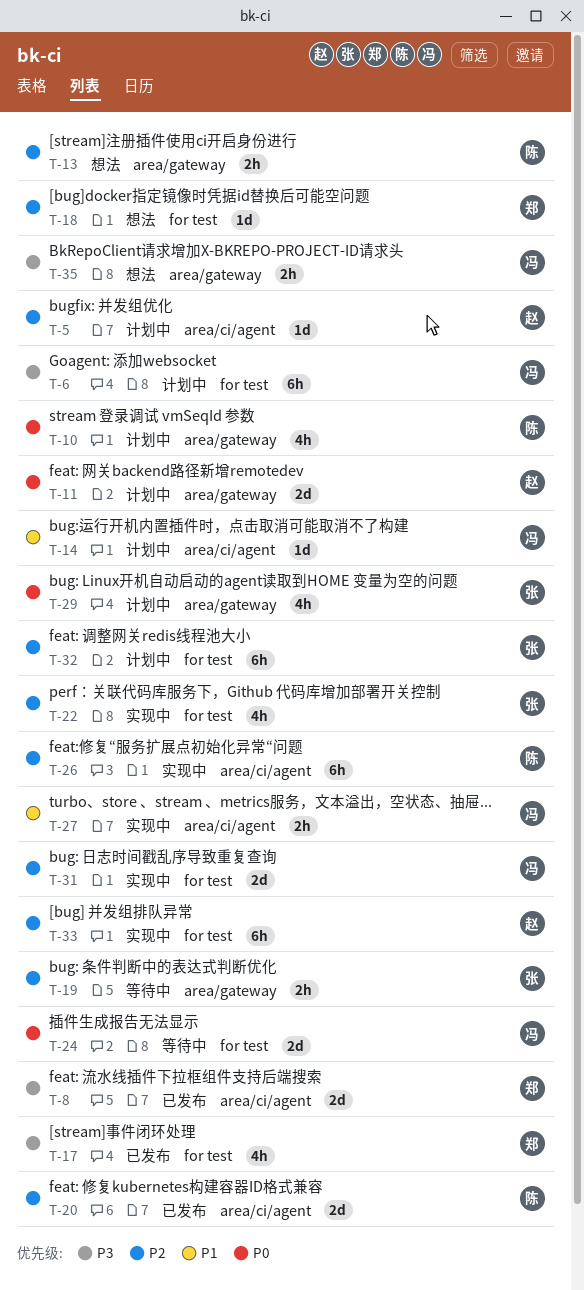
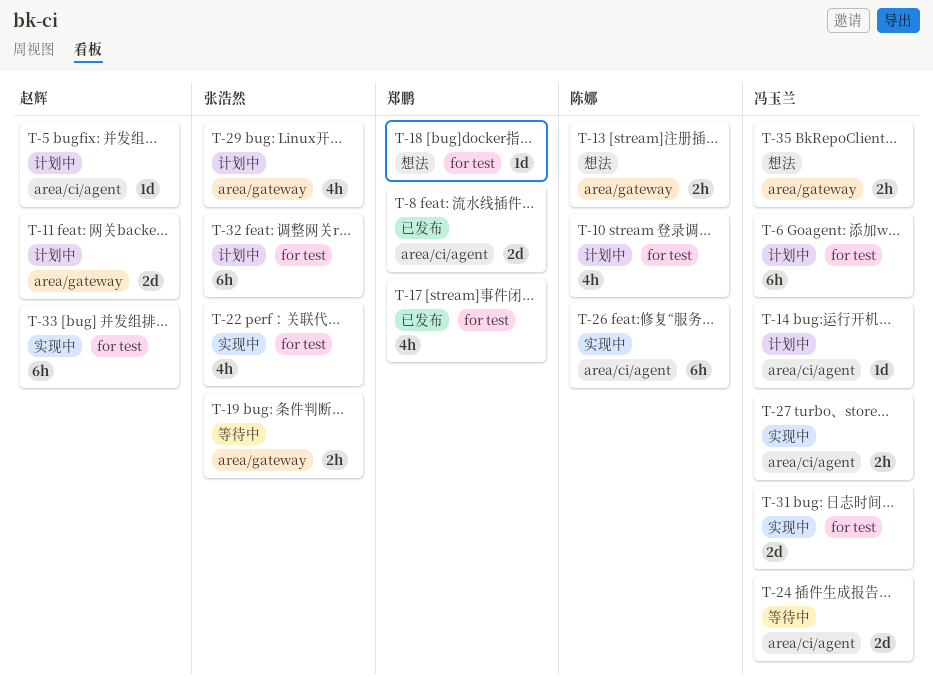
T-10, label: area/gateway -> for test
T-20: present -> none
T-24, label: for test -> area/ci/agent

